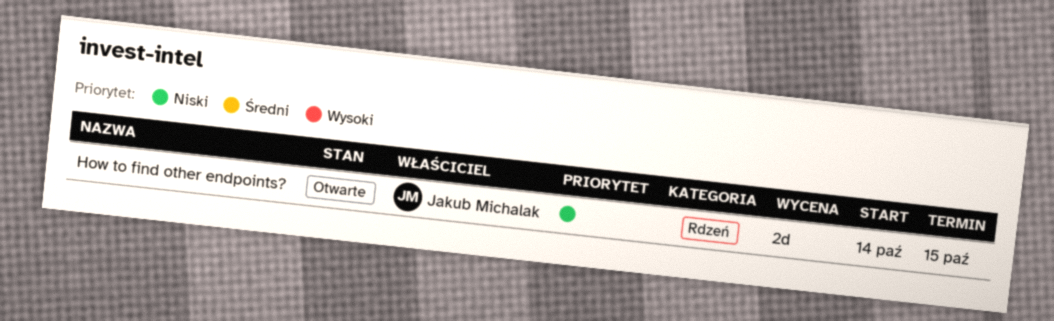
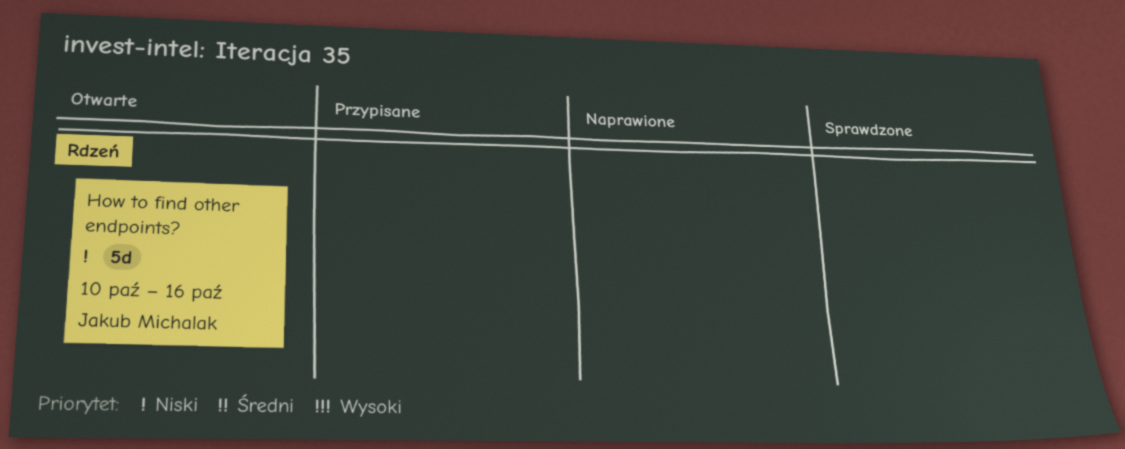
How to find other endpoints?, estimate: 2d -> 5d
How to find other endpoints?, start: Oct 14 -> Oct 10
How to find other endpoints?, due: Oct 15 -> Oct 16

